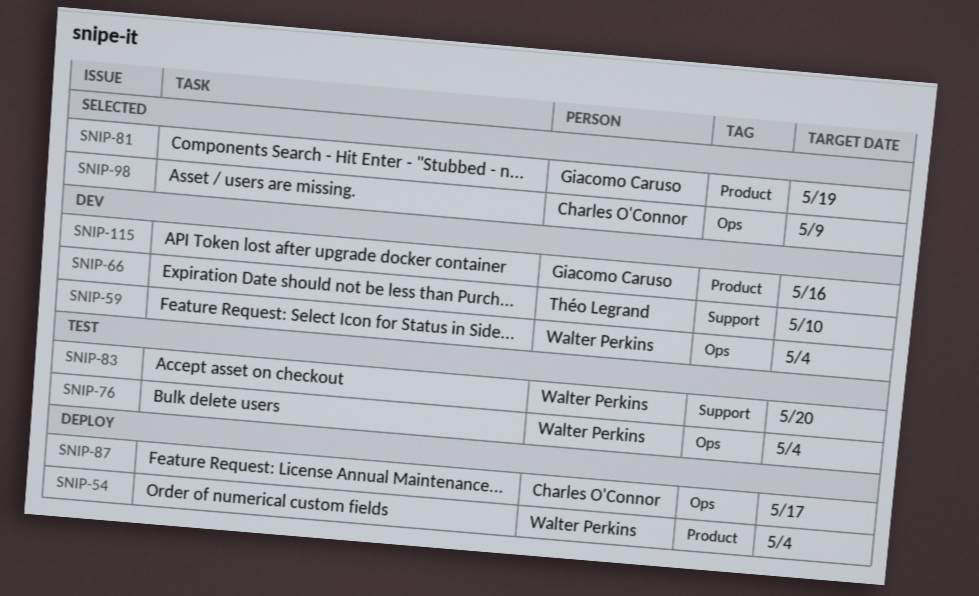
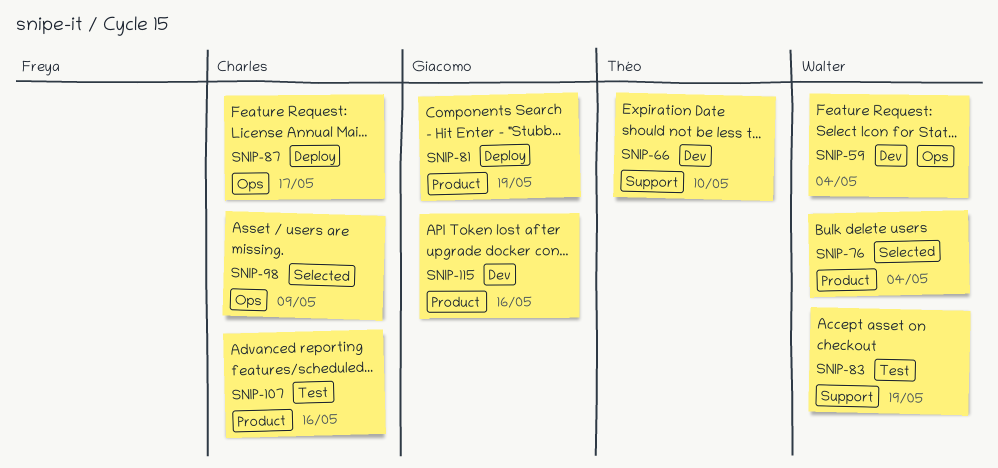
SNIP-54: present -> none
SNIP-76, status: Test -> Selected
SNIP-76, label: Ops -> Product
SNIP-81, status: Selected -> Deploy
SNIP-83, due: May 20 -> May 19
SNIP-107: none -> present

